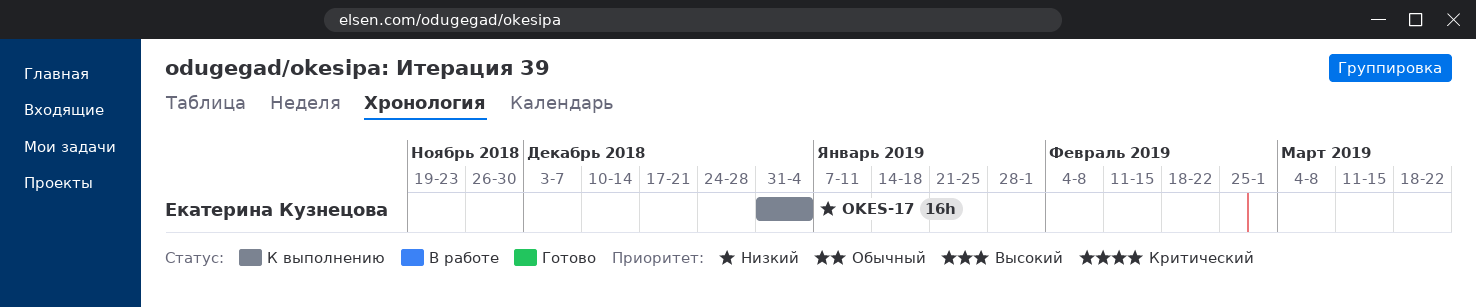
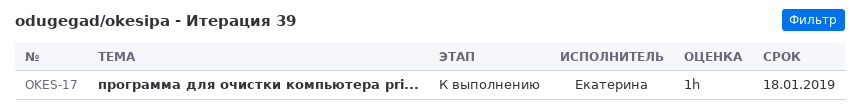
OKES-17, estimate: 16h -> 1h
OKES-17, due: Jan 4 -> Jan 18

